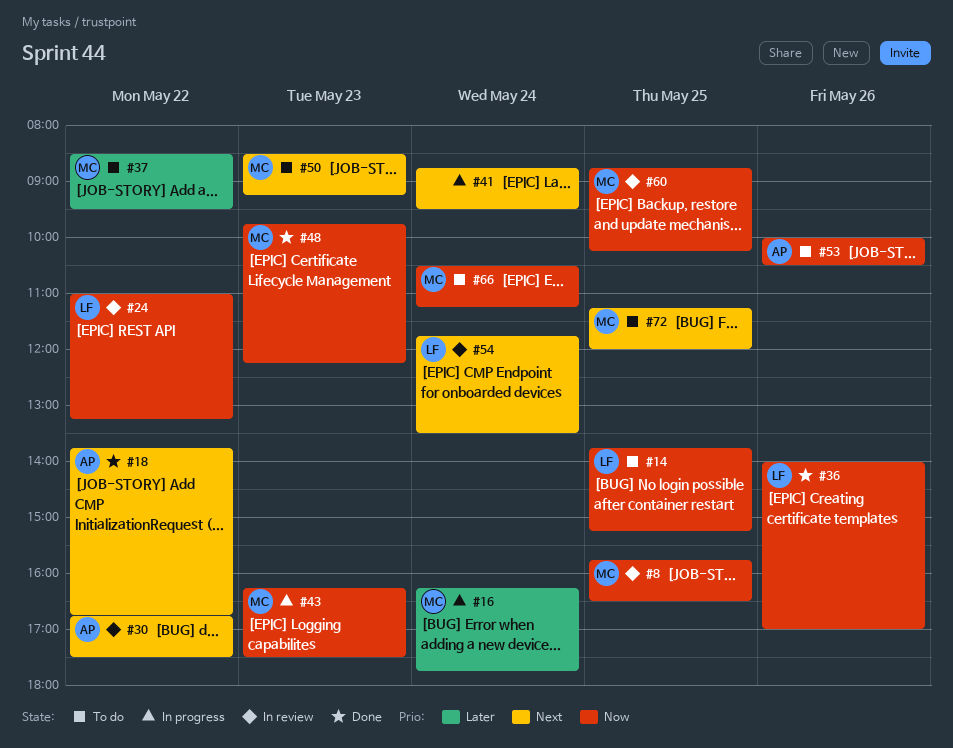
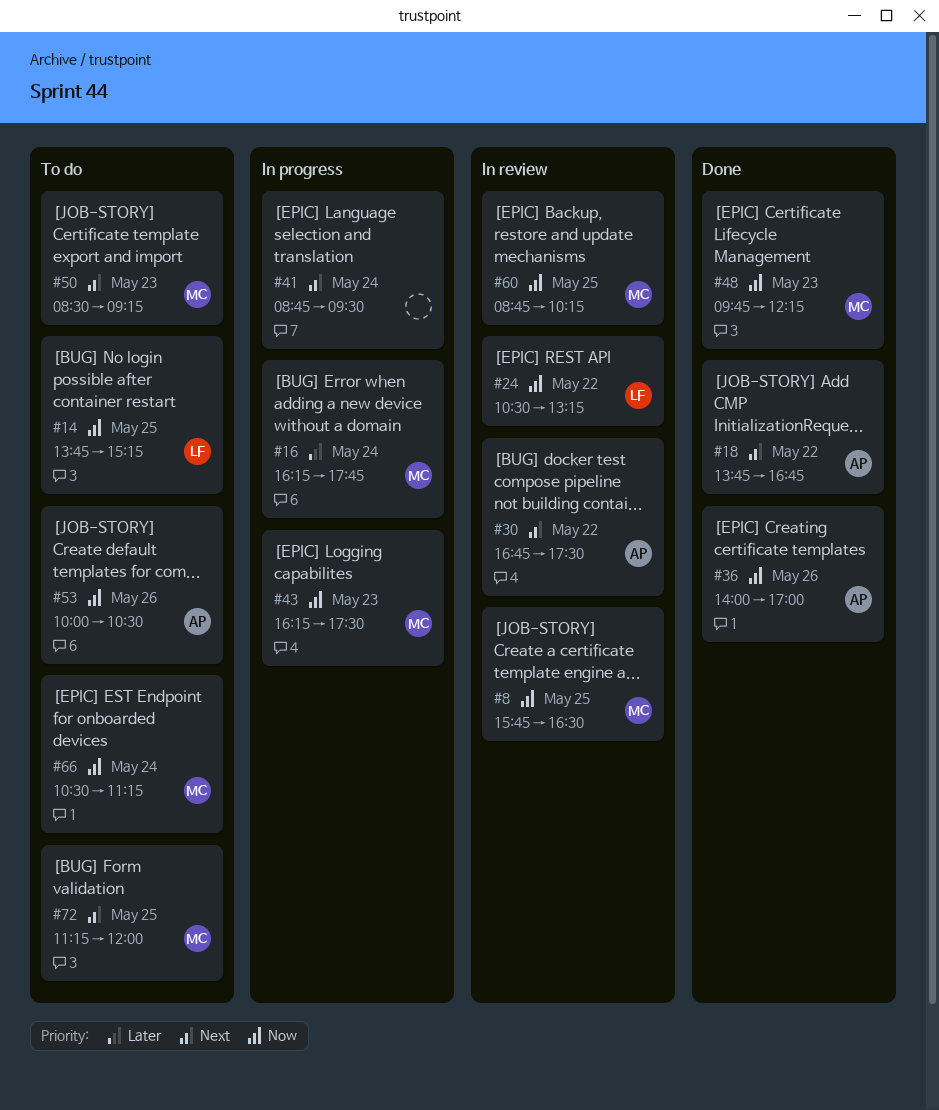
#24, begins: 11:00 -> 10:30
#36, owner: LF -> AP
#37: present -> none
#54: present -> none

